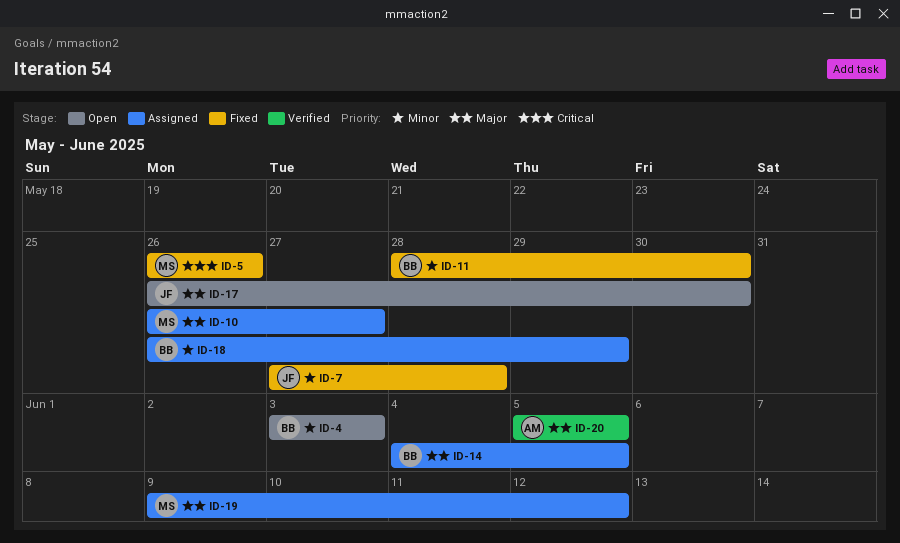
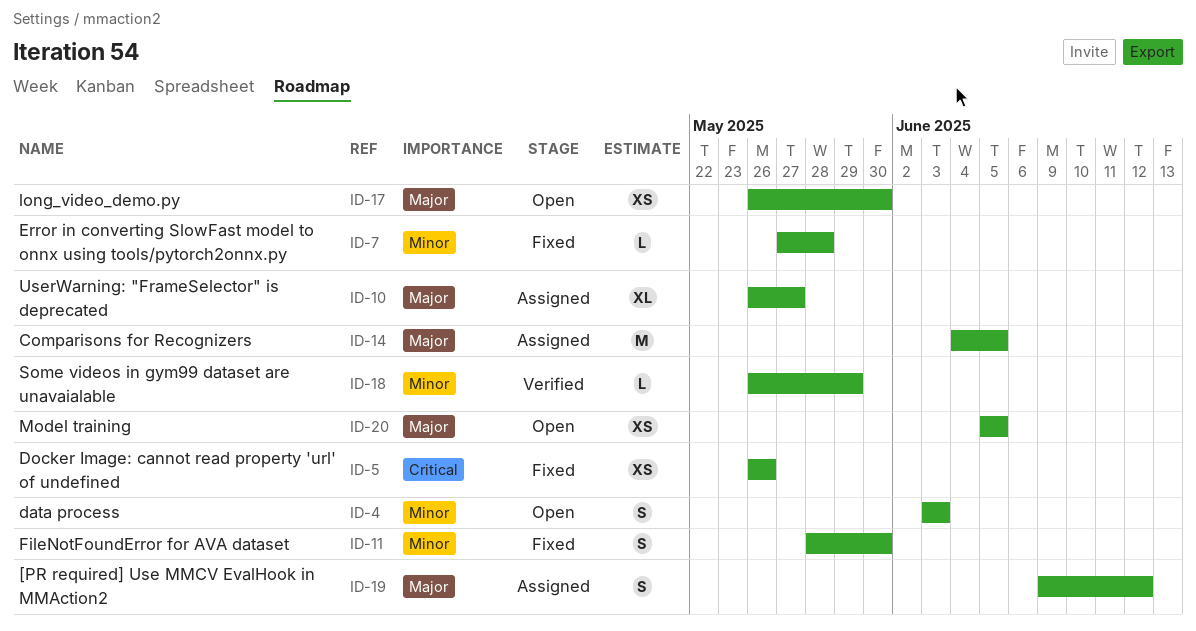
ID-18, status: Assigned -> Verified
ID-20, status: Verified -> Open

